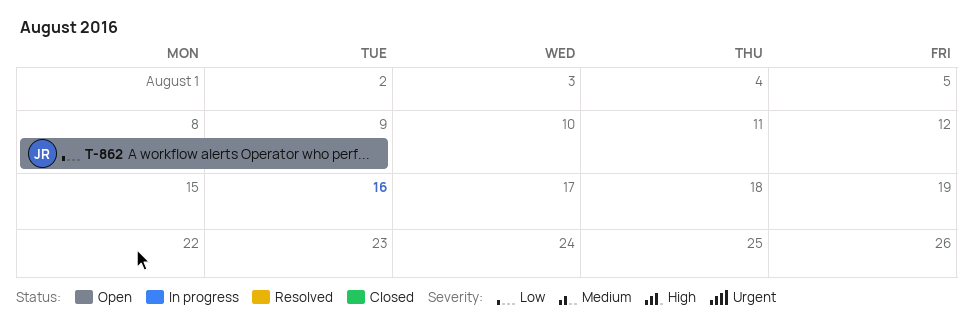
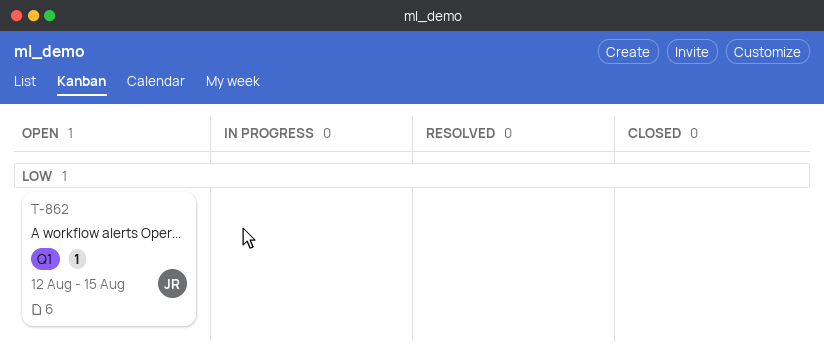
T-862, start: Aug 8 -> Aug 12
T-862, due: Aug 9 -> Aug 15

